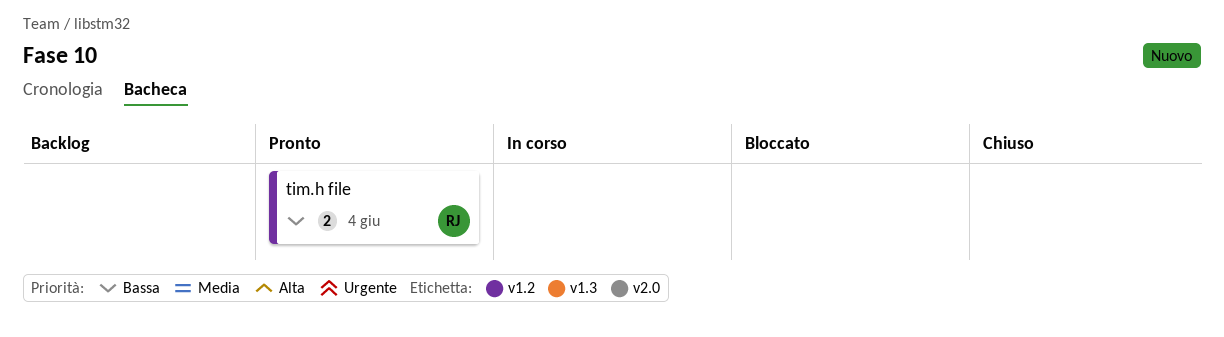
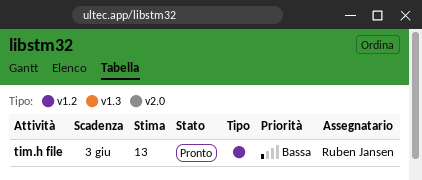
tim.h file, estimate: 2 -> 13
tim.h file, due: Jun 4 -> Jun 3

